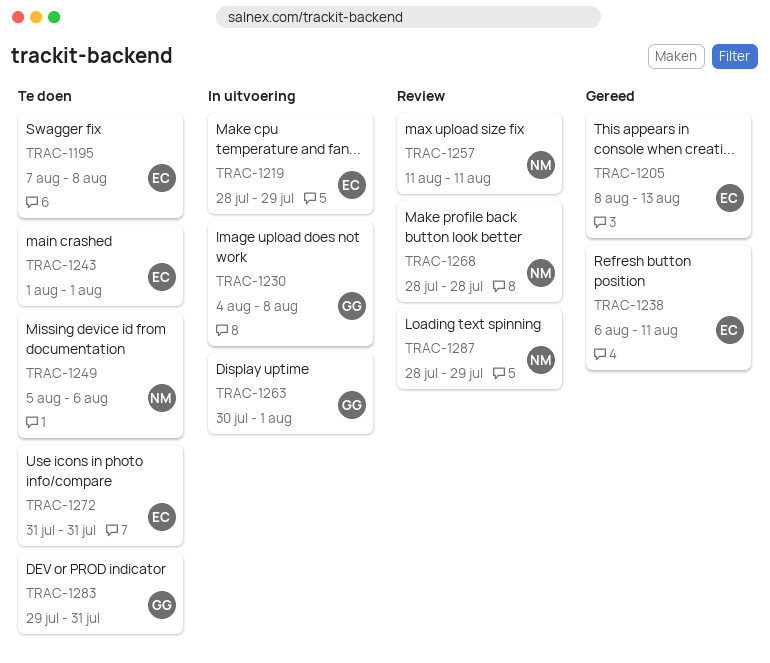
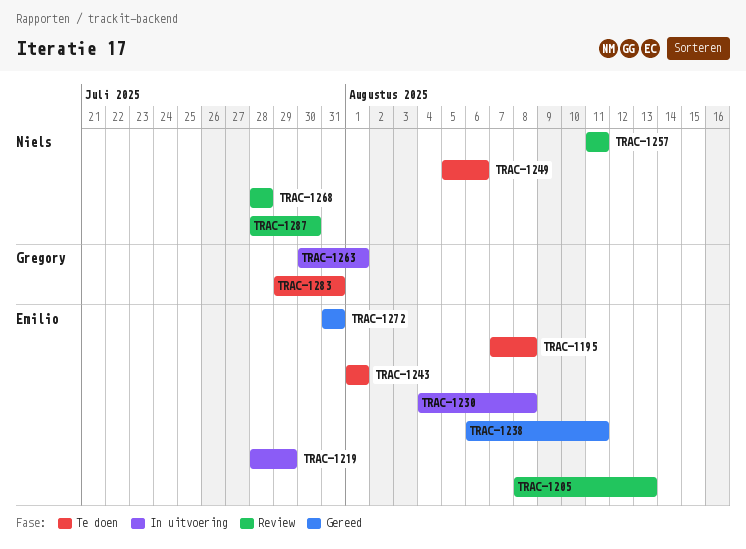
TRAC-1205, status: Gereed -> Review
TRAC-1230, owner: Gregory -> Emilio
TRAC-1272, status: Te doen -> Gereed
TRAC-1287, due: Jul 29 -> Jul 30

